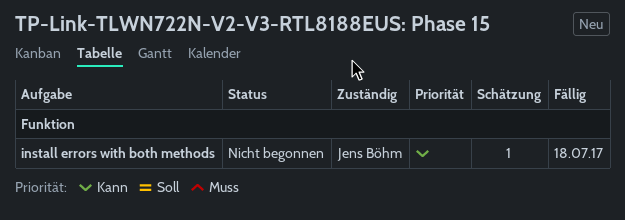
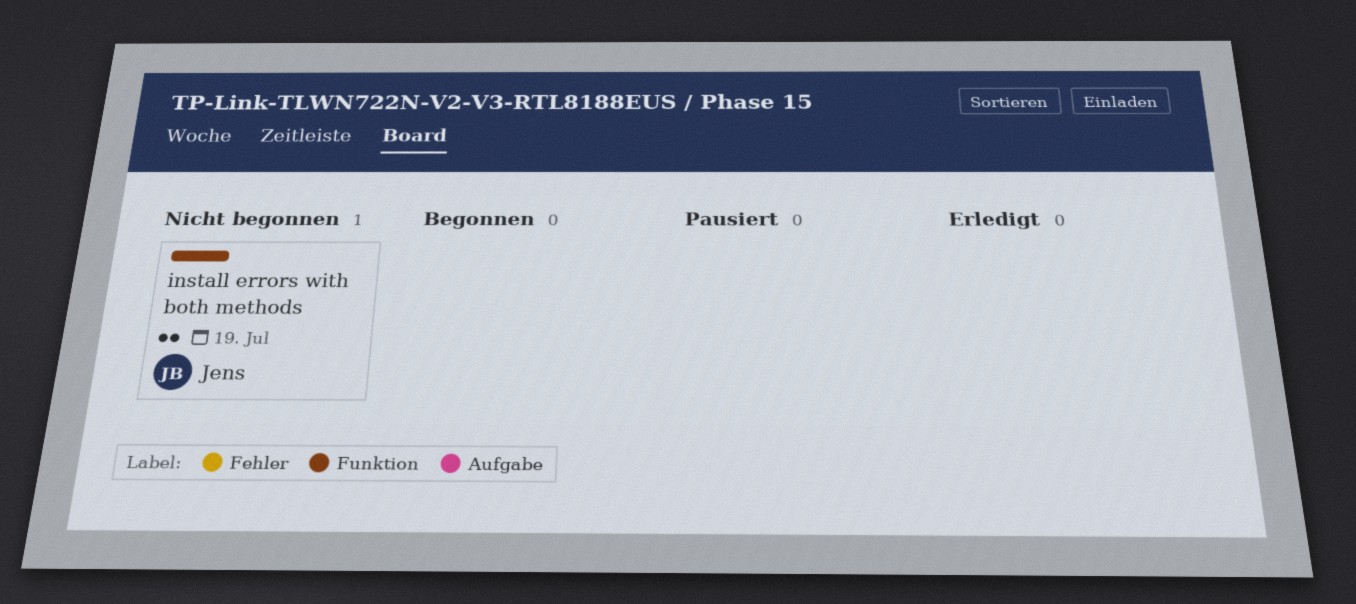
install errors with both methods, estimate: 1 -> 2
install errors with both methods, due: Jul 18 -> Jul 19

